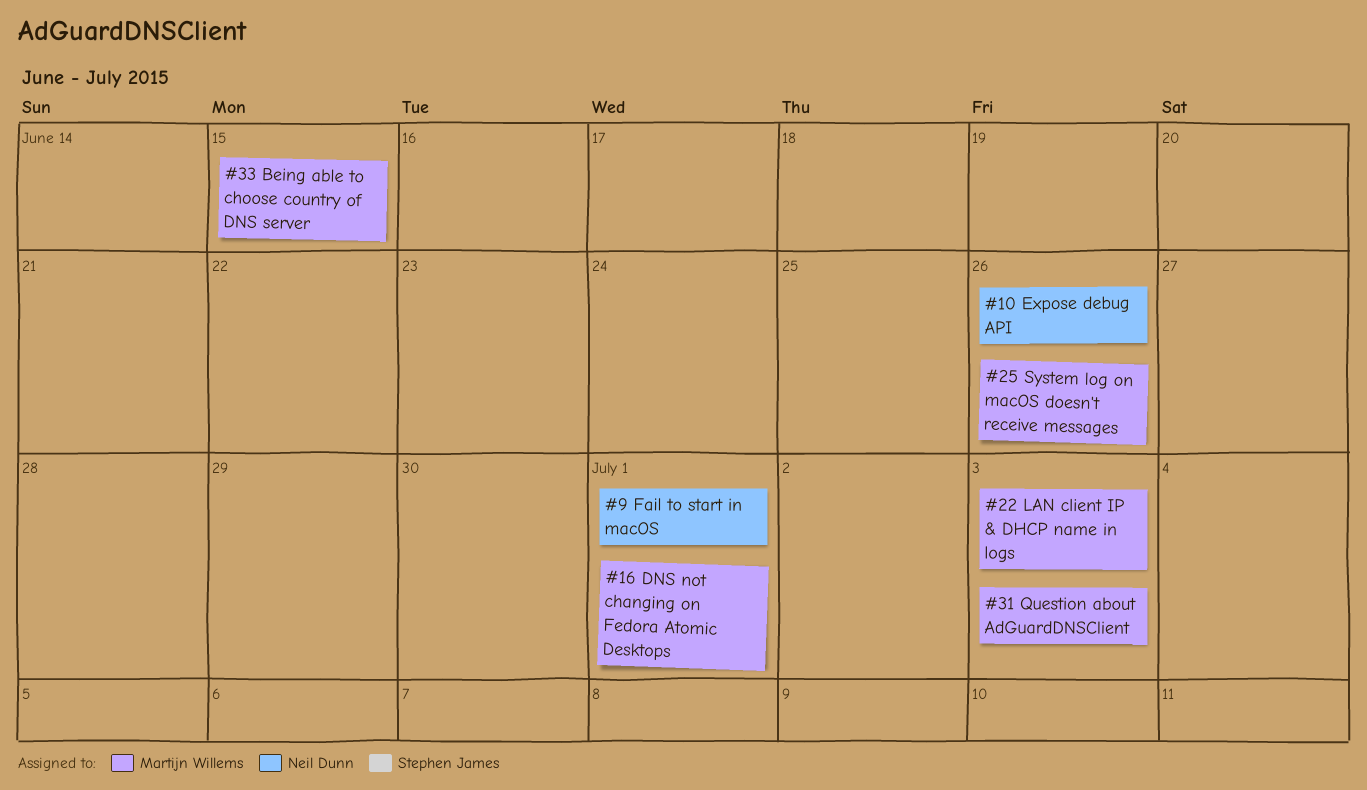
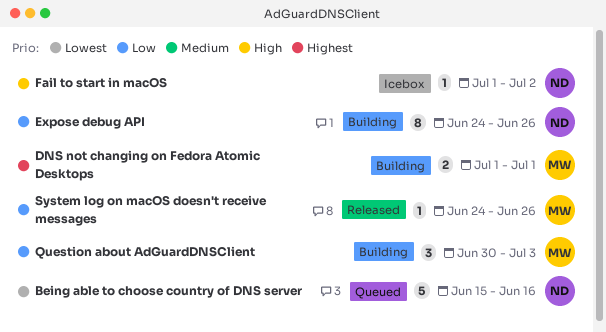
Being able to choose country of DNS server, owner: Martijn Willems -> Neil Dunn
Being able to choose country of DNS server, due: Jun 15 -> Jun 16
Fail to start in macOS, due: Jul 1 -> Jul 2
LAN client IP & DHCP name in logs: present -> none

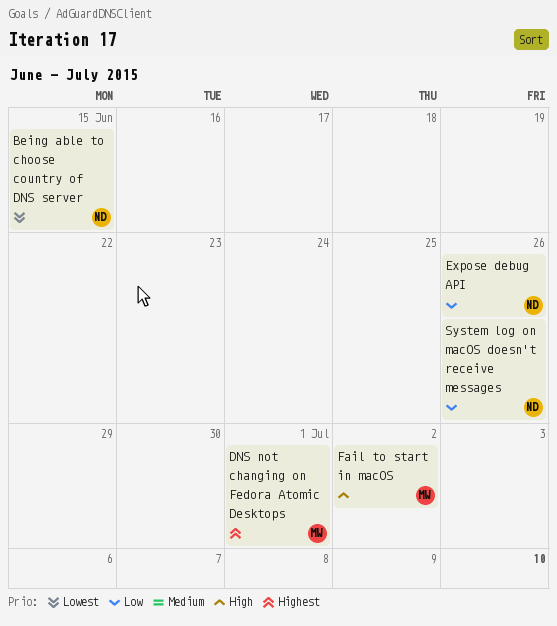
Being able to choose country of DNS server, due: Jun 16 -> Jun 15
Fail to start in macOS, owner: ND -> MW
Question about AdGuardDNSClient: present -> none
System log on macOS doesn't receive messages, owner: MW -> ND

